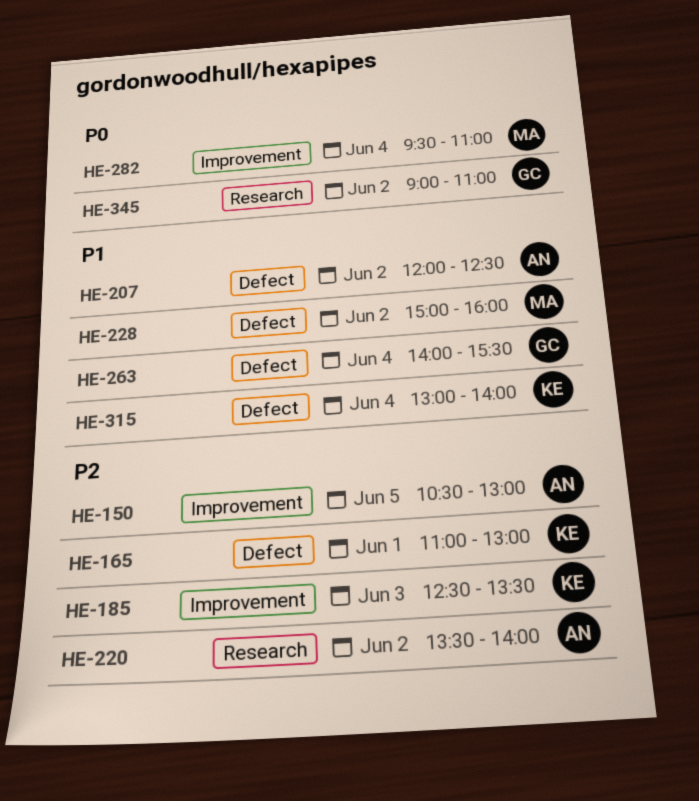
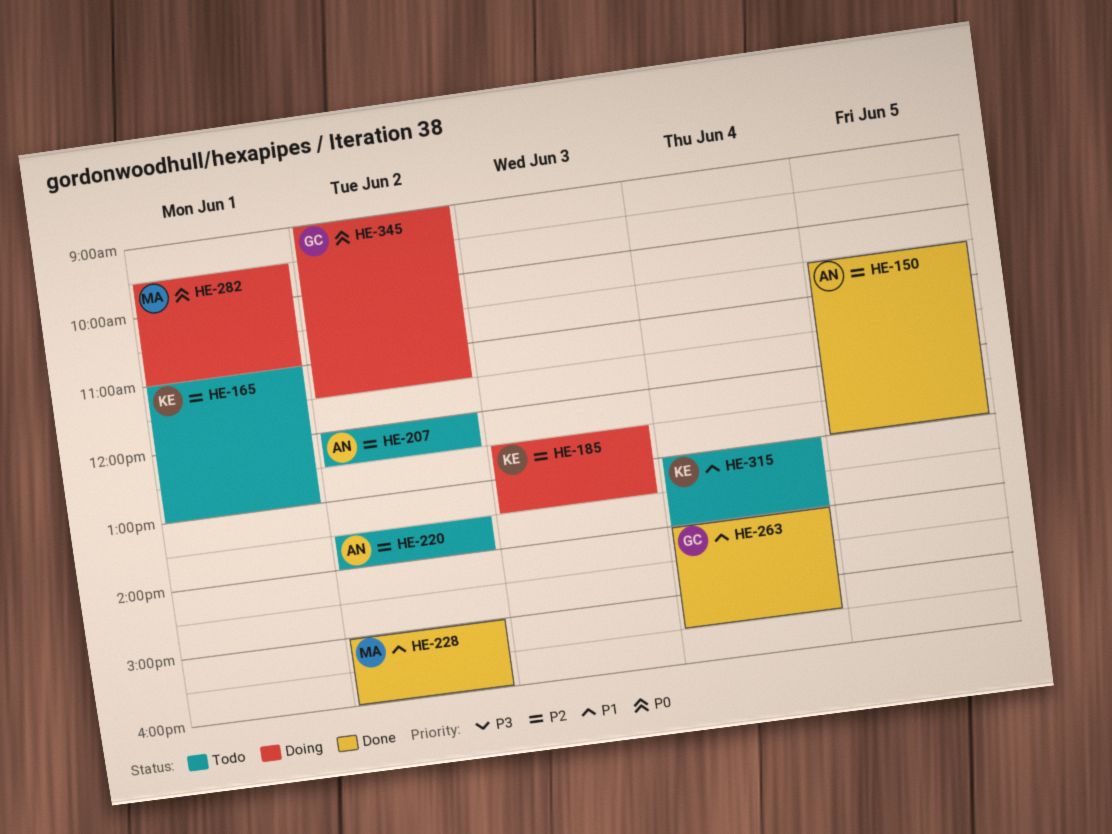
HE-207, priority: P1 -> P2
HE-282, day: Jun 4 -> Jun 1
HE-345, ends: 11:00 -> 11:30

